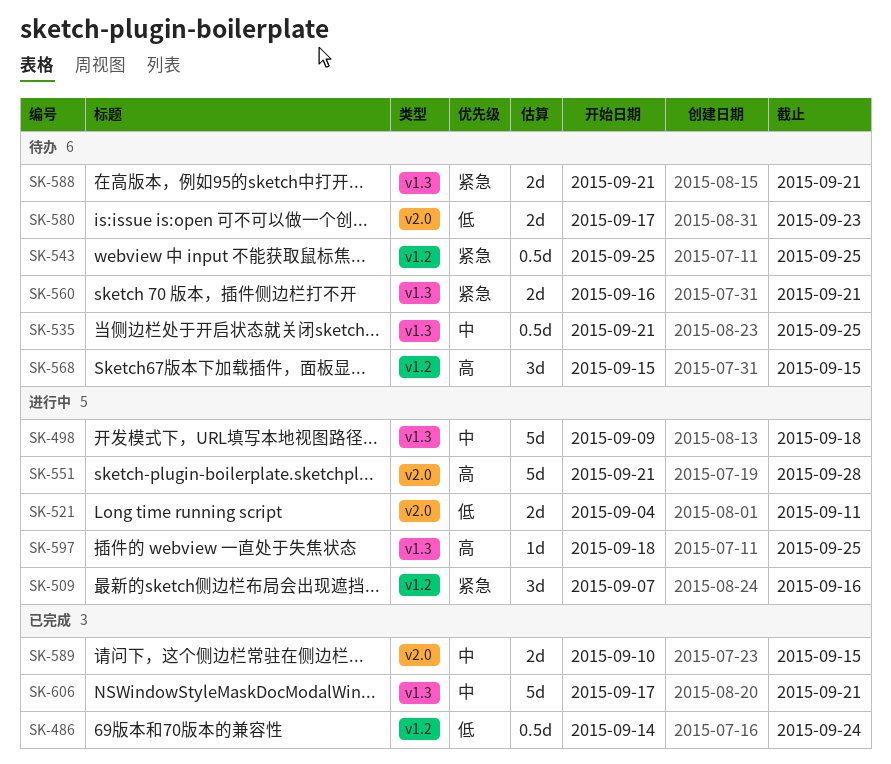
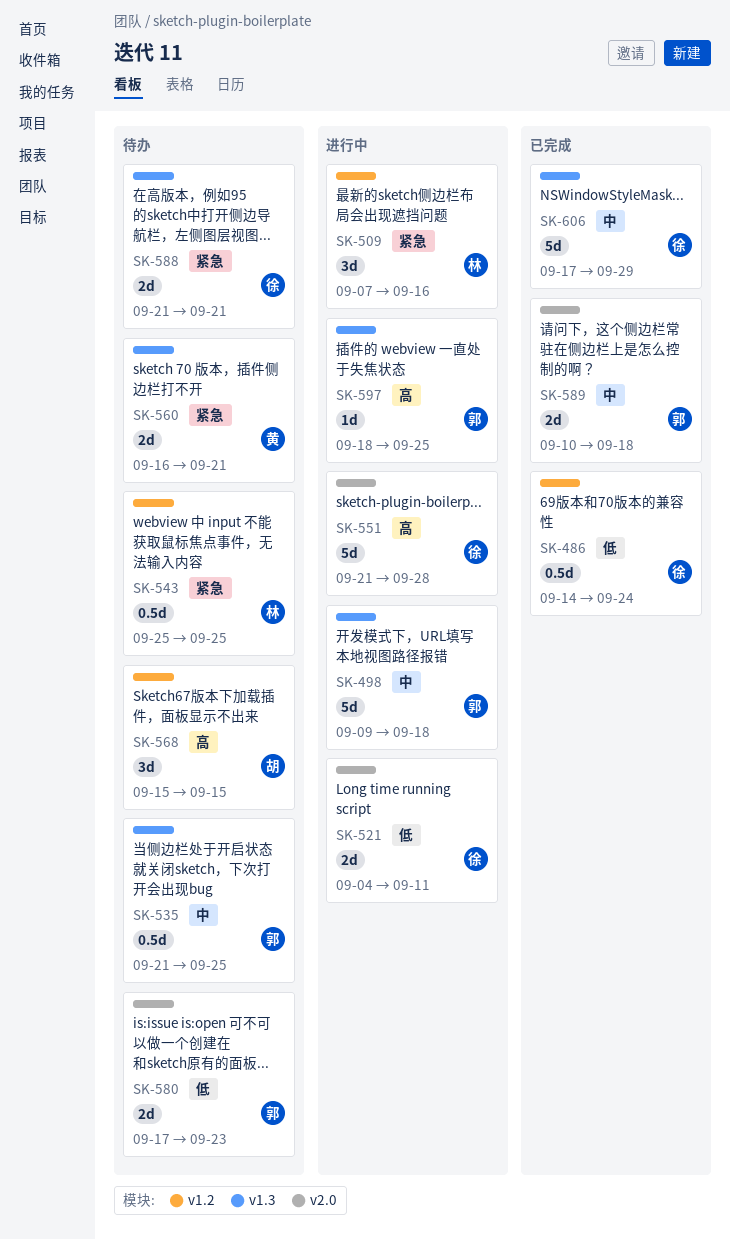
SK-589, due: Sep 15 -> Sep 18
SK-606, due: Sep 21 -> Sep 29

